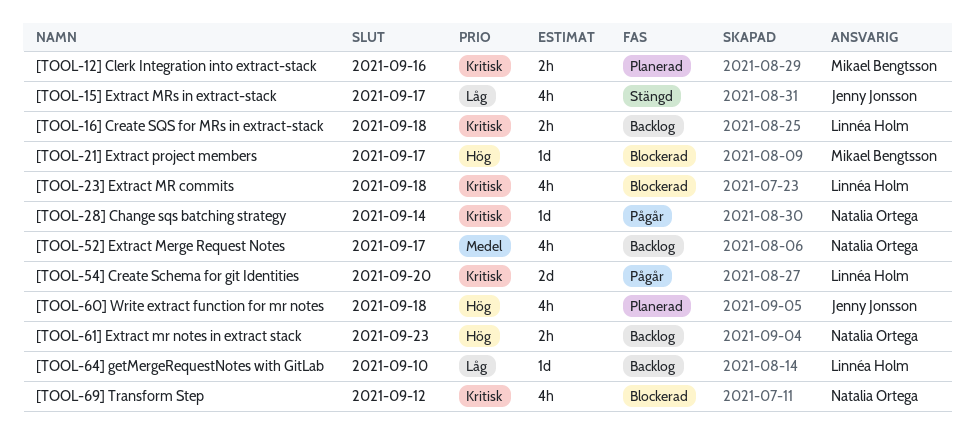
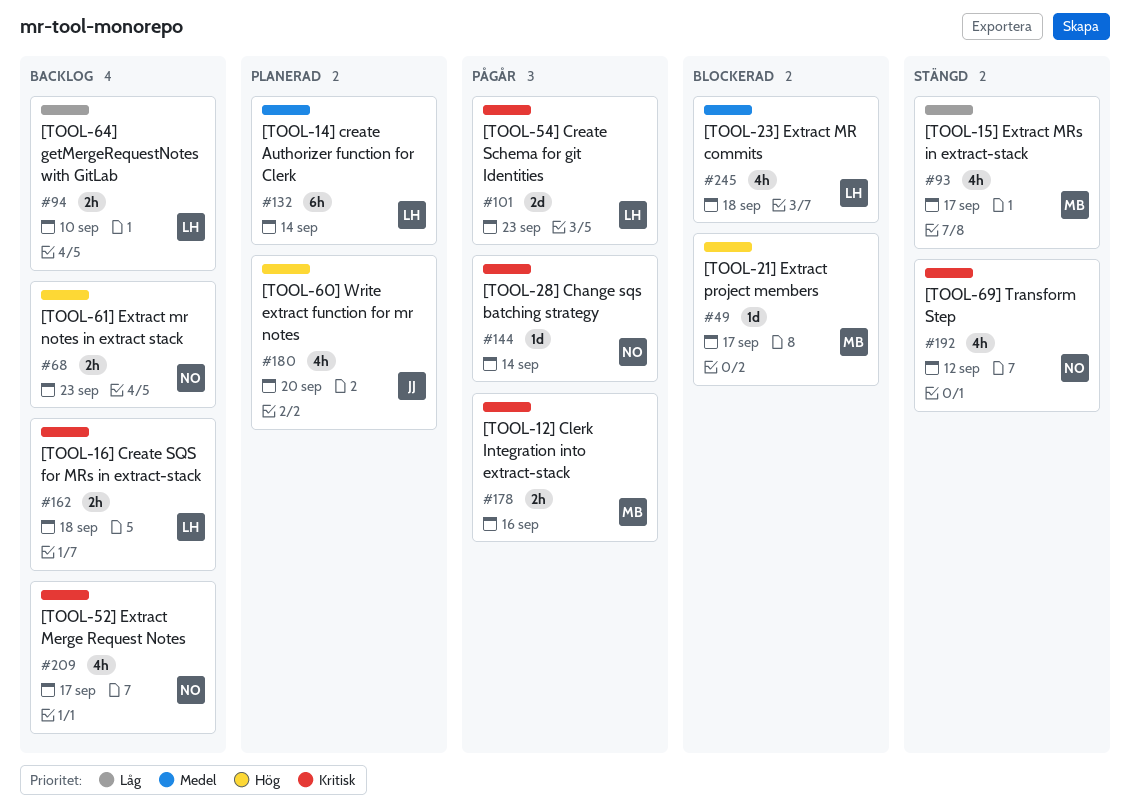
[TOOL-12] Clerk Integration into extract-stack, status: Planerad -> Pågår
[TOOL-14] create Authorizer function for Clerk: none -> present
[TOOL-15] Extract MRs in extract-stack, owner: Jenny Jonsson -> Mikael Bengtsson
[TOOL-23] Extract MR commits, priority: Kritisk -> Medel
[TOOL-52] Extract Merge Request Notes, priority: Medel -> Kritisk
[TOOL-54] Create Schema for git Identities, due: Sep 20 -> Sep 23
[TOOL-60] Write extract function for mr notes, due: Sep 18 -> Sep 20
[TOOL-64] getMergeRequestNotes with GitLab, estimate: 1d -> 2h
[TOOL-69] Transform Step, status: Blockerad -> Stängd

